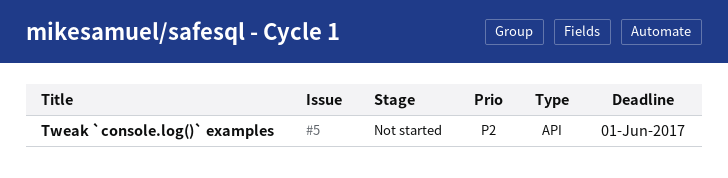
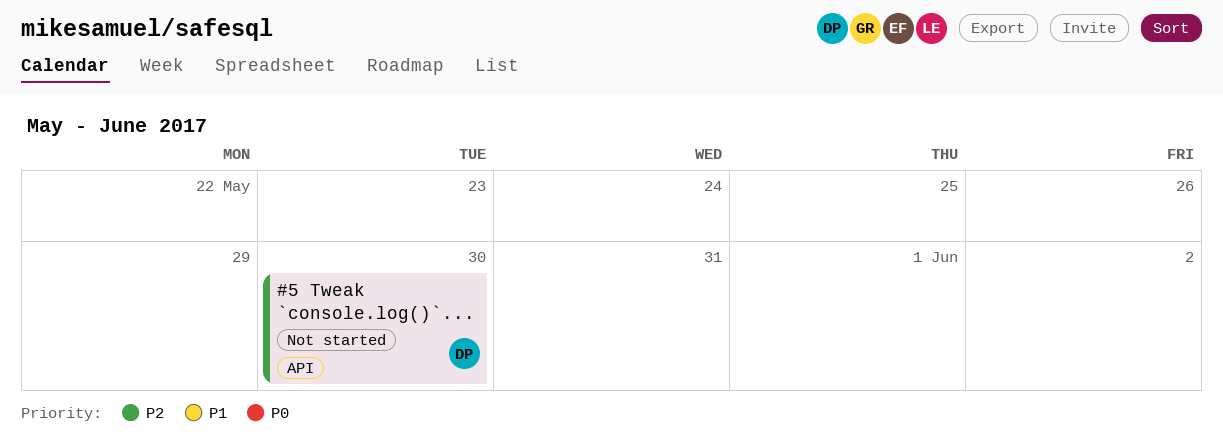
#5, due: Jun 1 -> May 30

